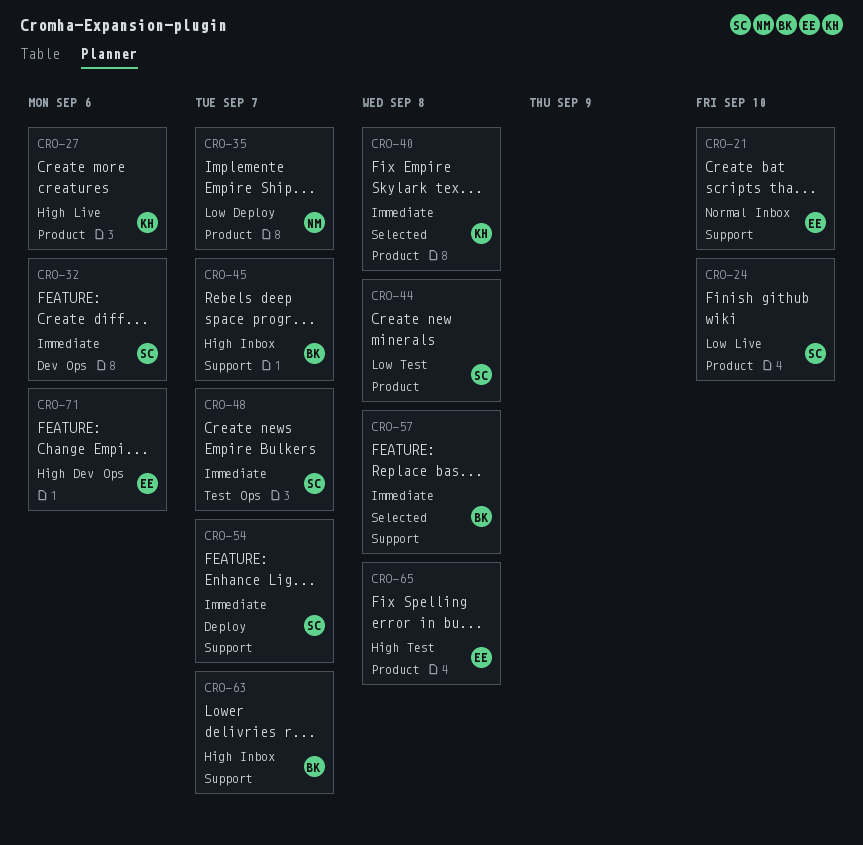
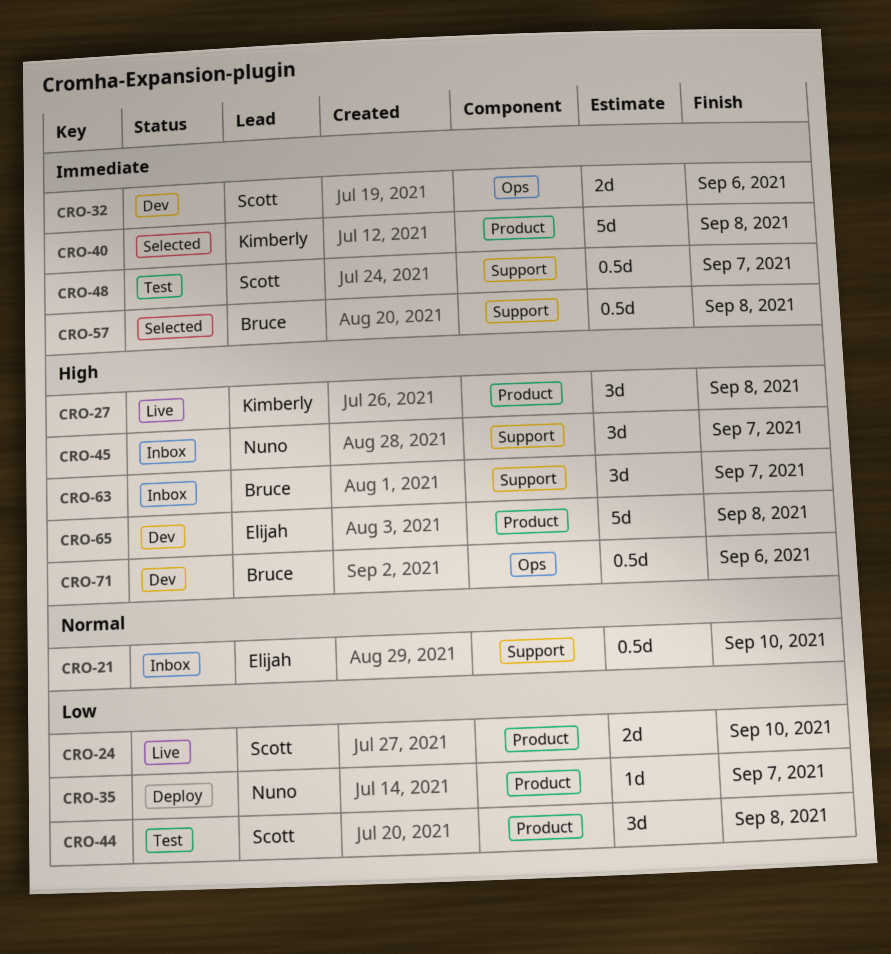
CRO-27, due: Sep 6 -> Sep 8
CRO-45, owner: Bruce -> Nuno
CRO-48, label: Ops -> Support
CRO-54: present -> none
CRO-65, status: Test -> Dev
CRO-71, owner: Elijah -> Bruce

